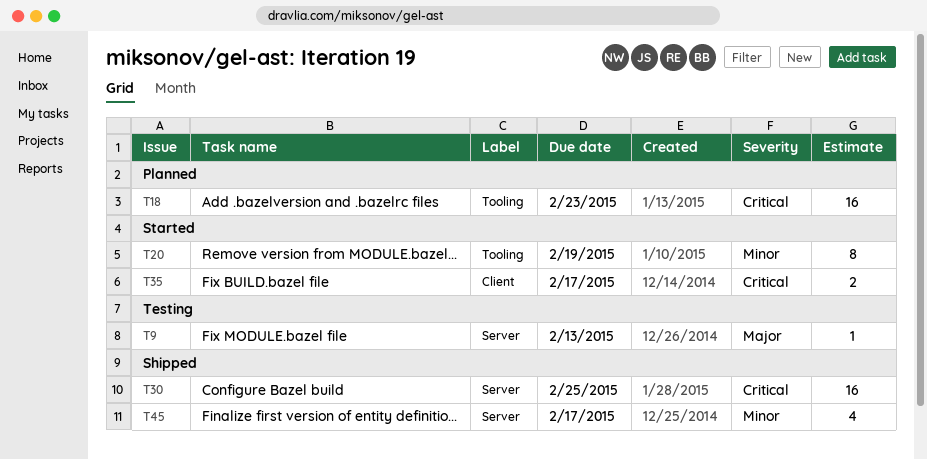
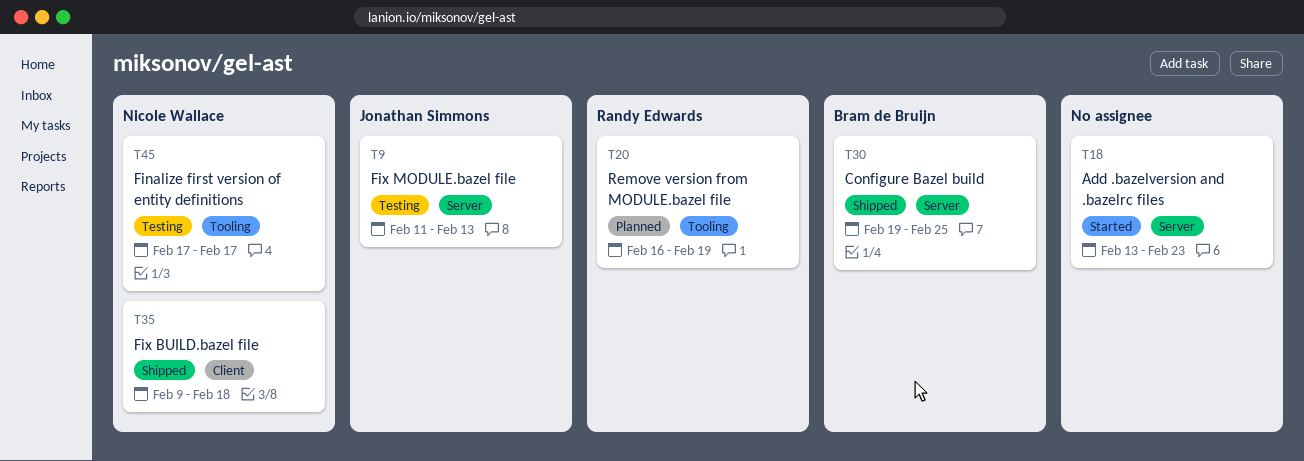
T18, status: Planned -> Started
T18, label: Tooling -> Server
T20, status: Started -> Planned
T35, status: Started -> Shipped
T35, due: Feb 17 -> Feb 18
T45, status: Shipped -> Testing
T45, label: Server -> Tooling

